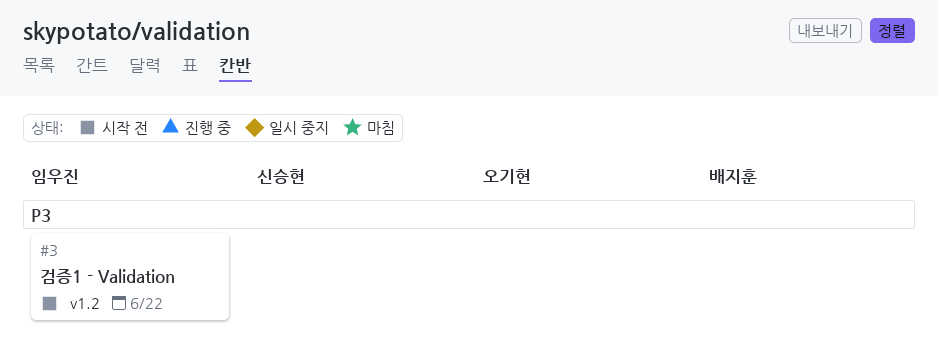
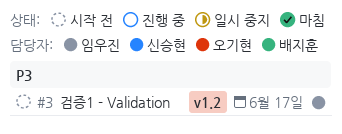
#3, due: Jun 22 -> Jun 17

